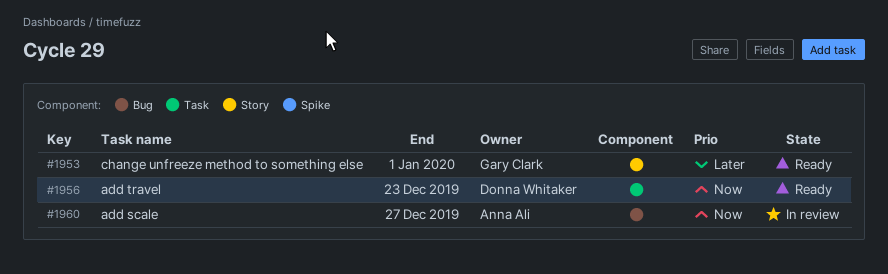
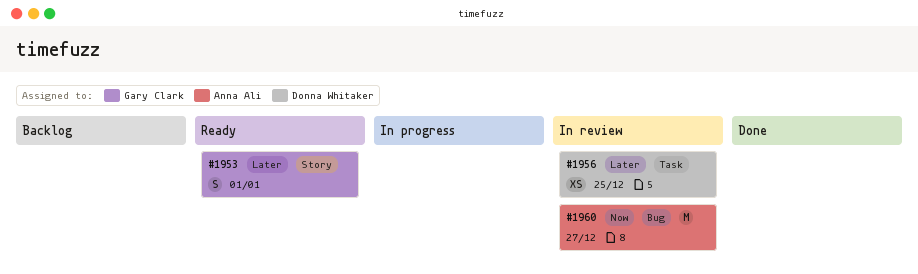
#1956, status: Ready -> In review
#1956, priority: Now -> Later
#1956, due: Dec 23 -> Dec 25

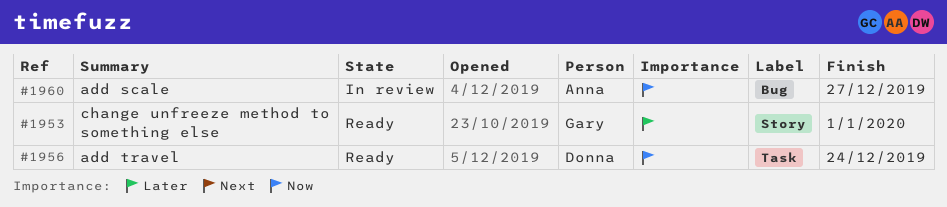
#1956, status: In review -> Ready
#1956, priority: Later -> Now
#1956, due: Dec 25 -> Dec 24

